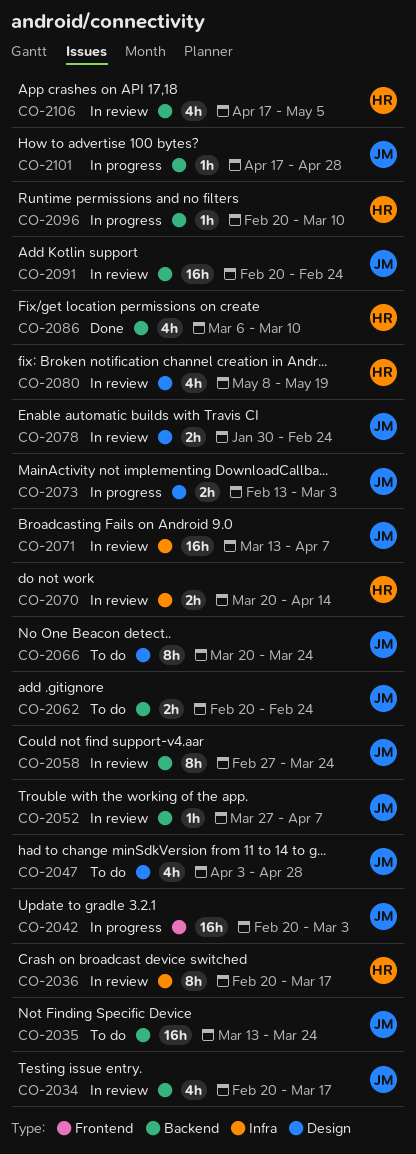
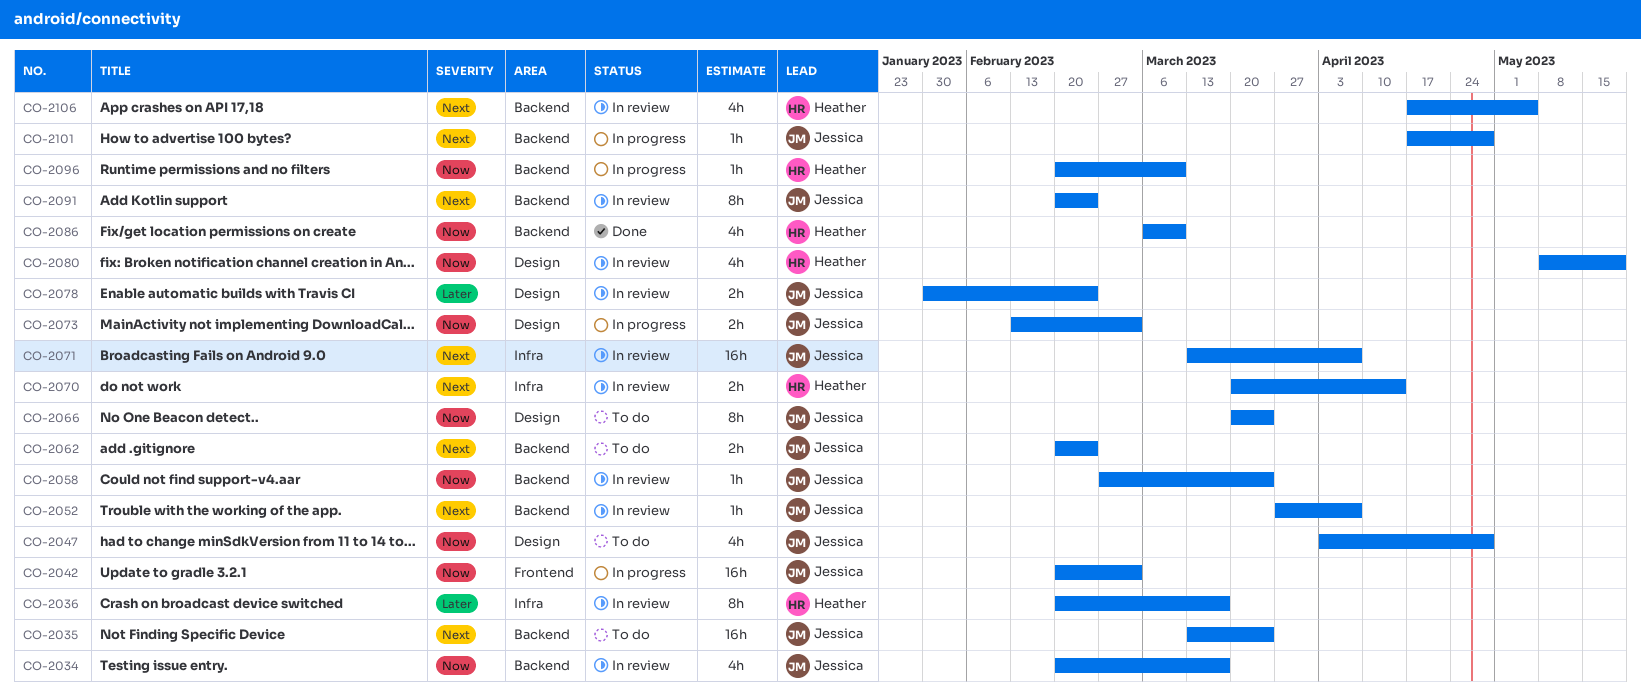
CO-2058, estimate: 8h -> 1h
CO-2091, estimate: 16h -> 8h

